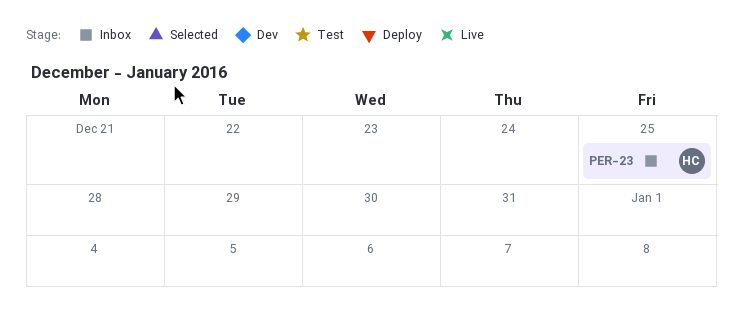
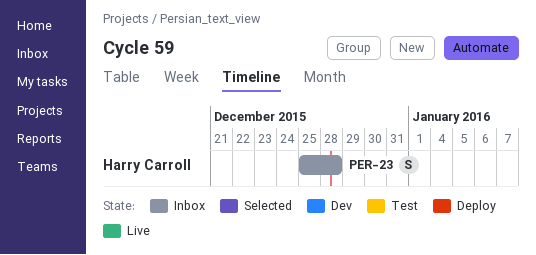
PER-23, due: Dec 25 -> Dec 28

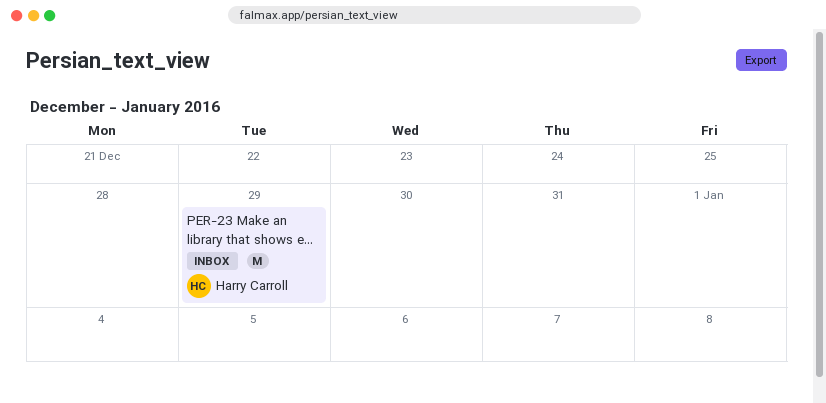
PER-23, estimate: S -> M
PER-23, due: Dec 28 -> Dec 29

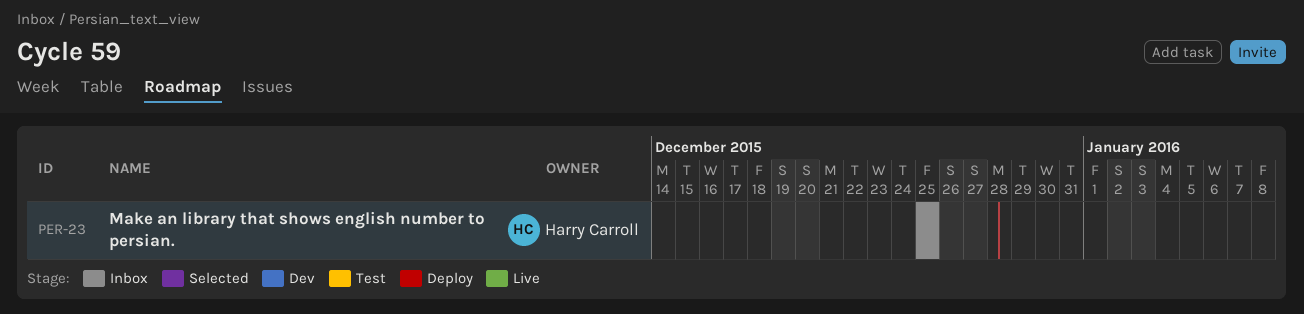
PER-23, due: Dec 29 -> Dec 25

